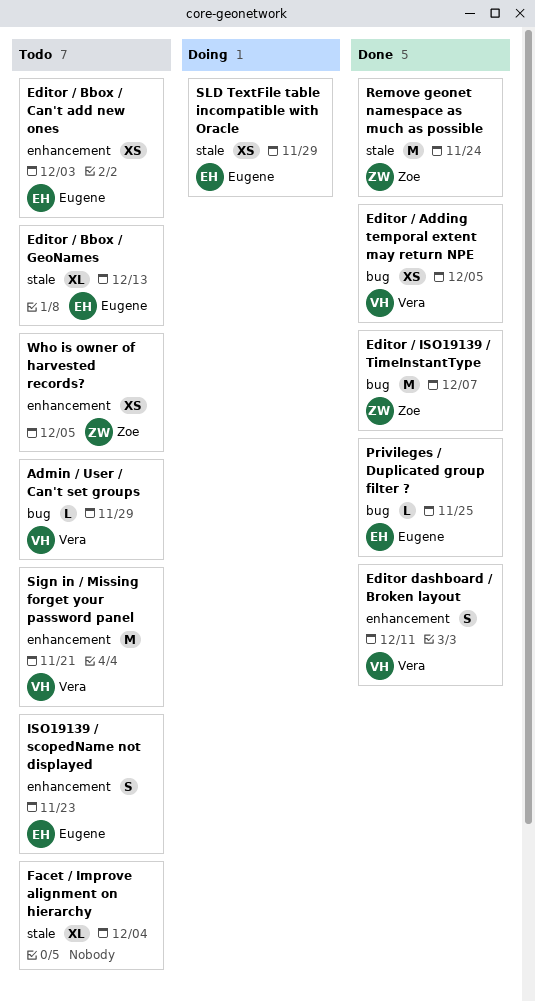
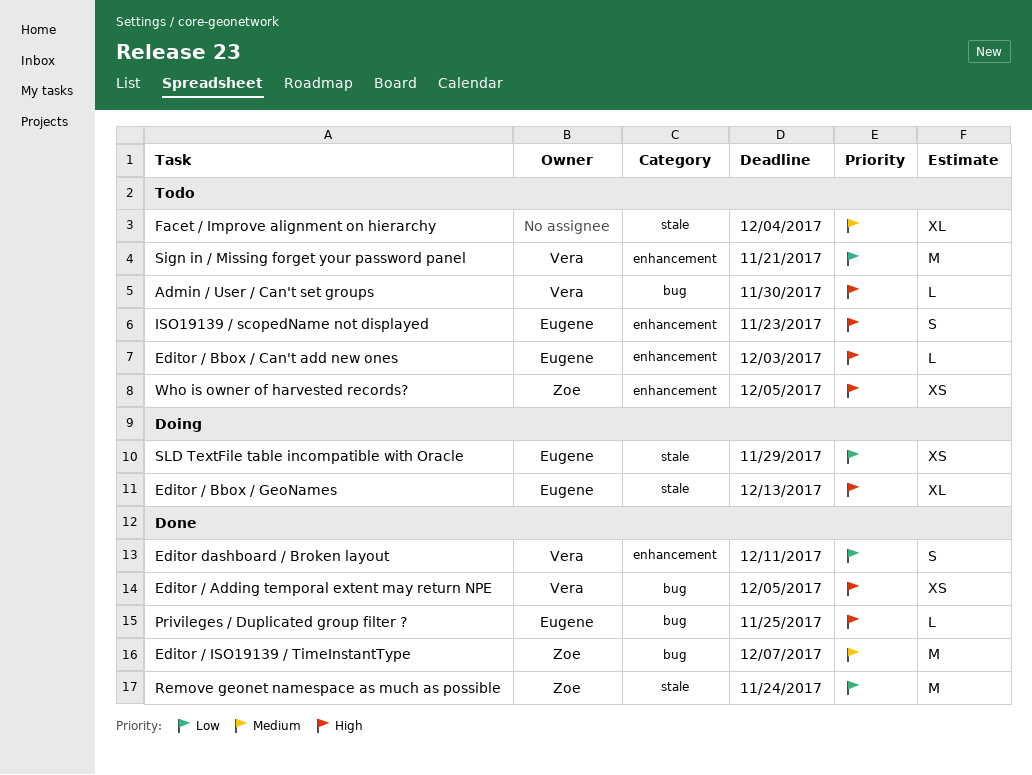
Admin / User / Can't set groups, due: Nov 29 -> Nov 30
Editor / Bbox / Can't add new ones, estimate: XS -> L
Editor / Bbox / GeoNames, status: Todo -> Doing

